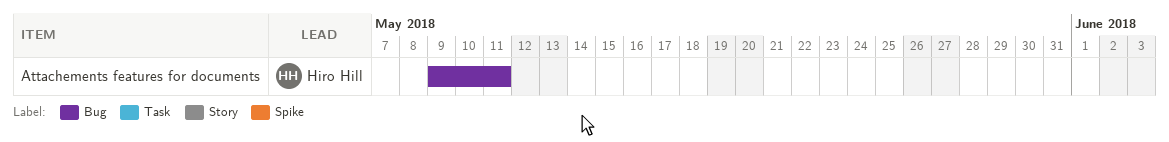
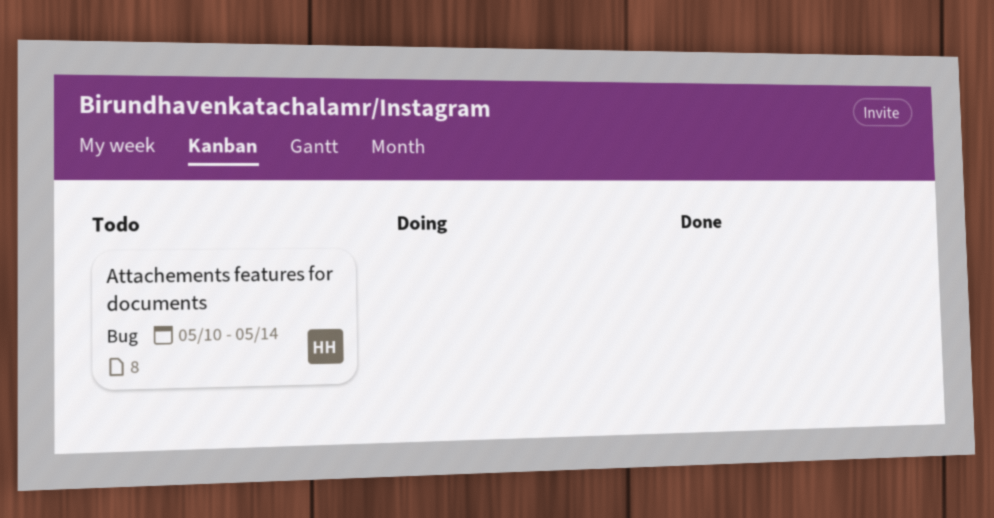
Attachements features for documents, start: May 9 -> May 10
Attachements features for documents, due: May 11 -> May 14

